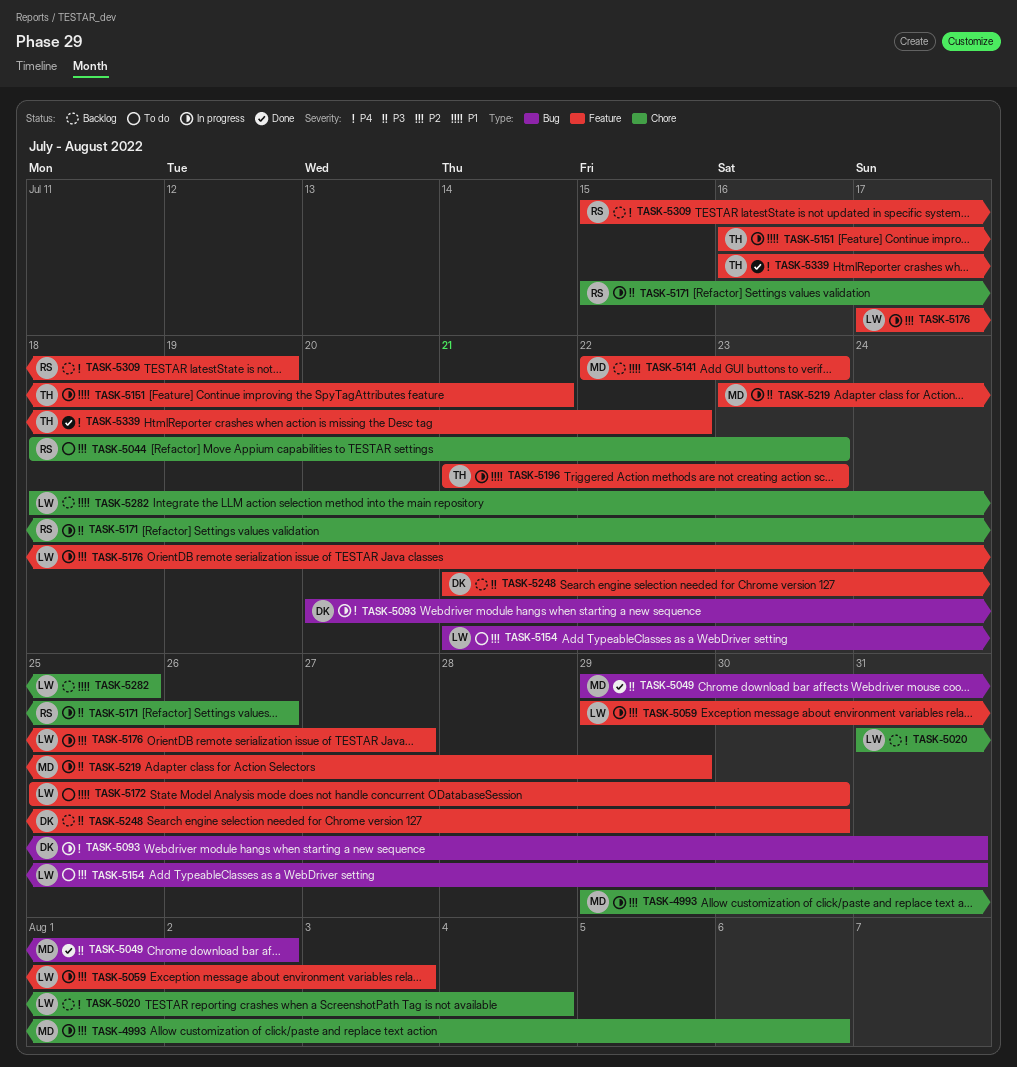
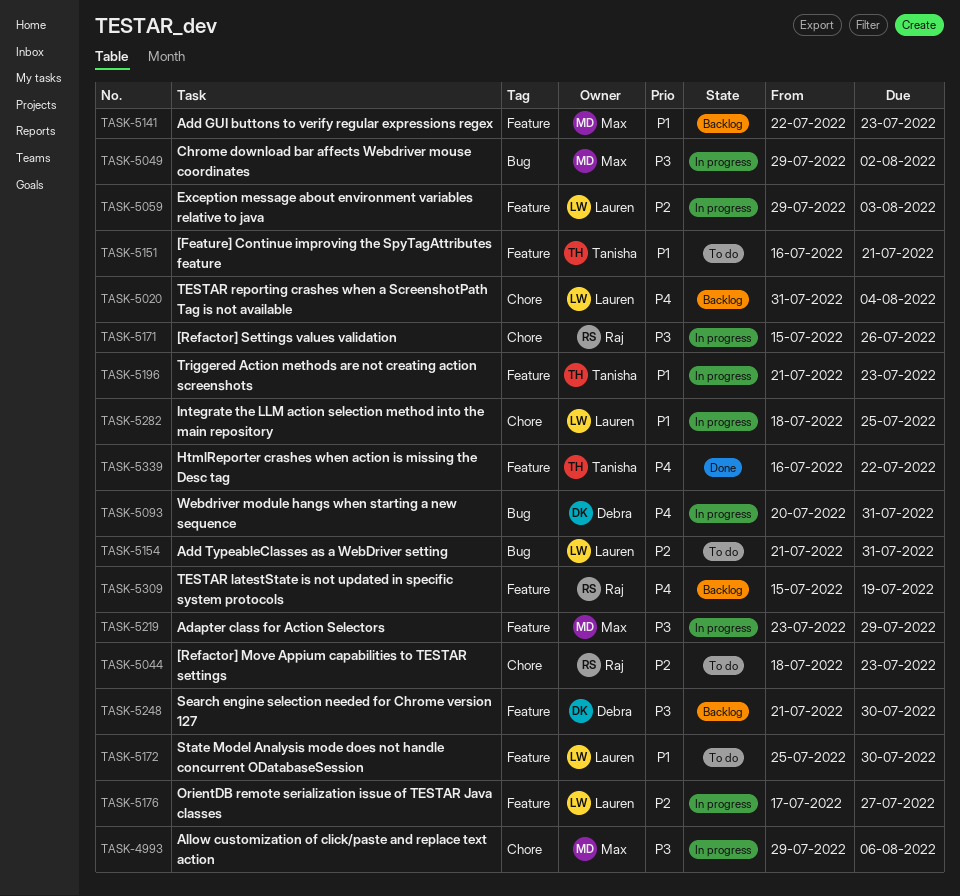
TASK-4993, priority: P2 -> P3
TASK-5049, status: Done -> In progress
TASK-5151, status: In progress -> To do
TASK-5282, status: Backlog -> In progress

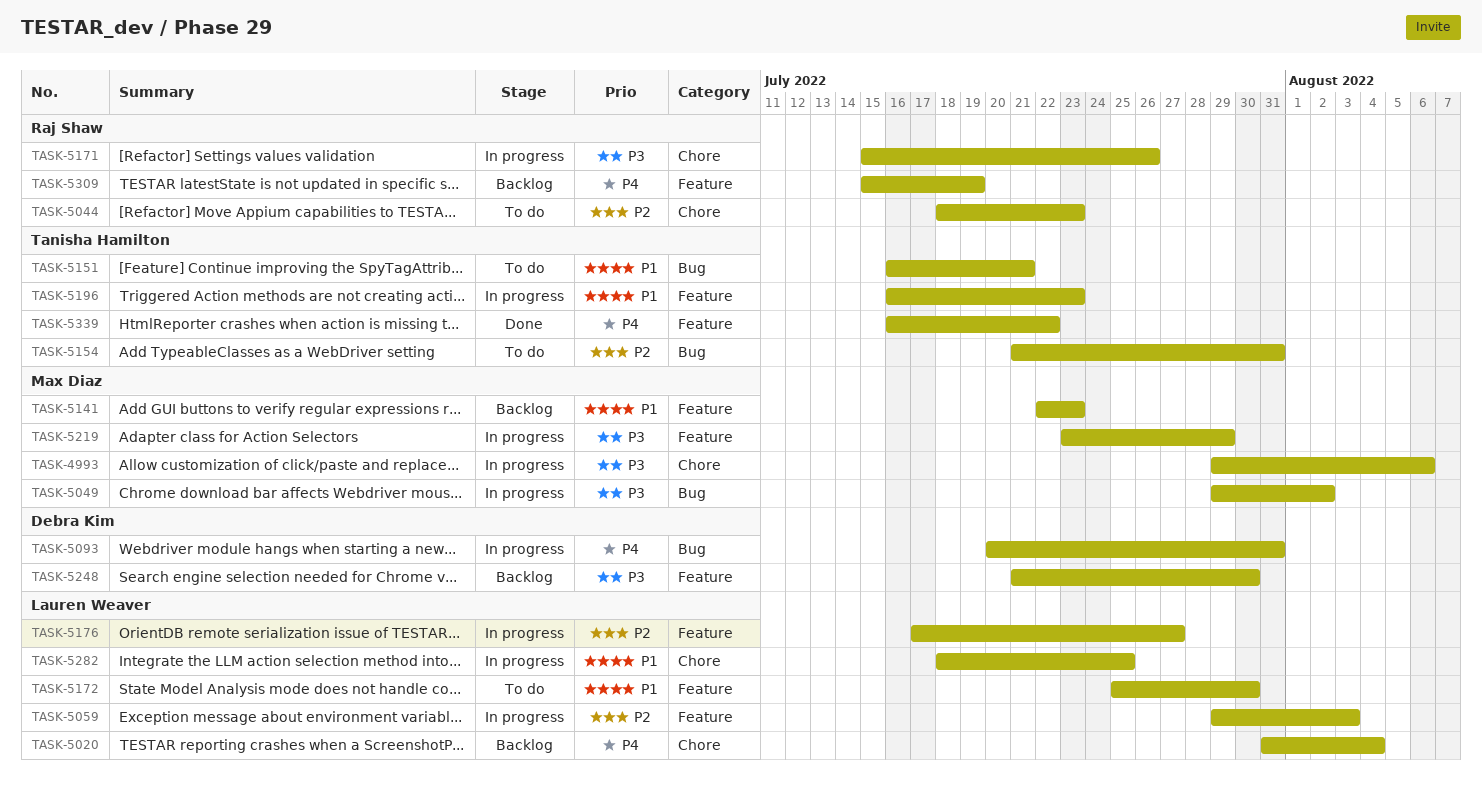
TASK-5151, label: Feature -> Bug
TASK-5154, owner: Lauren Weaver -> Tanisha Hamilton
TASK-5196, start: Jul 21 -> Jul 16

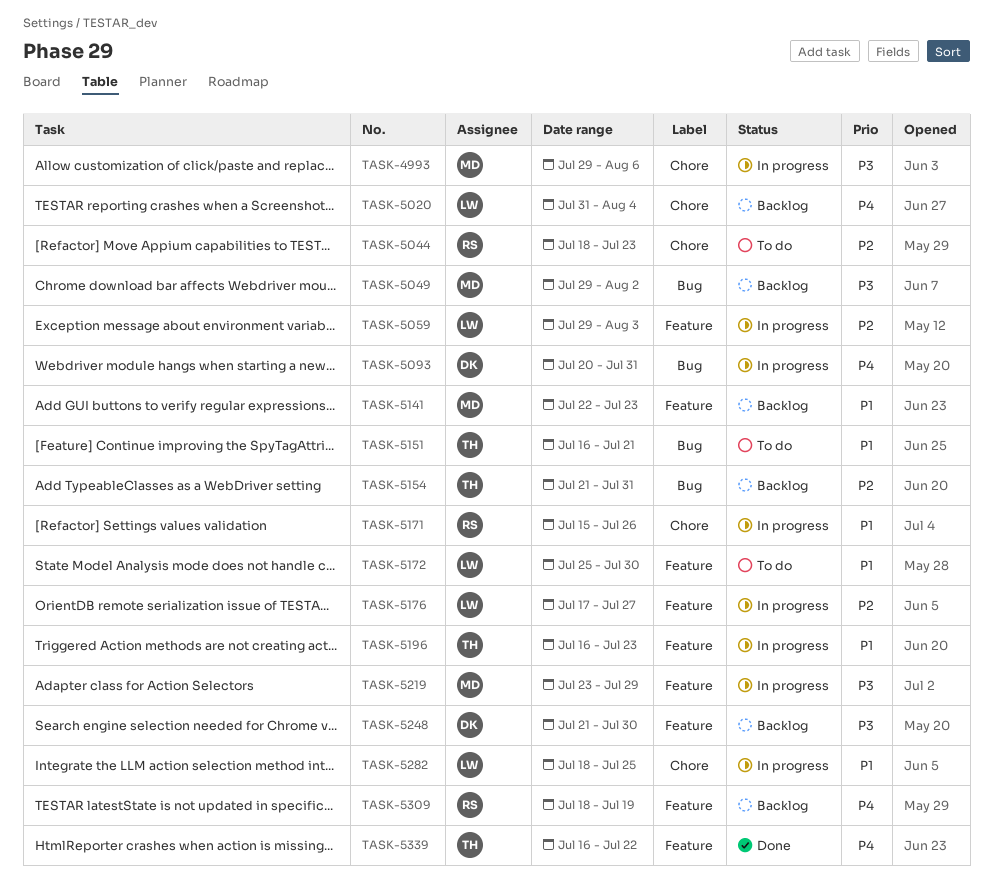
TASK-5049, status: In progress -> Backlog
TASK-5154, status: To do -> Backlog
TASK-5171, priority: P3 -> P1
TASK-5309, start: Jul 15 -> Jul 18

